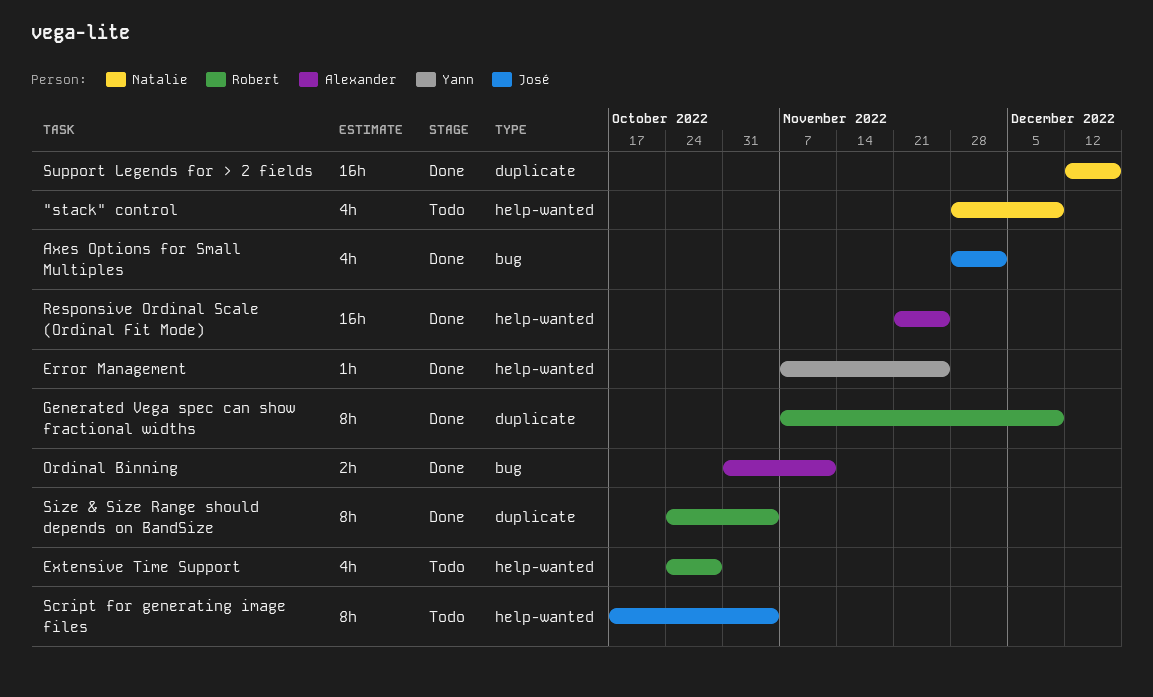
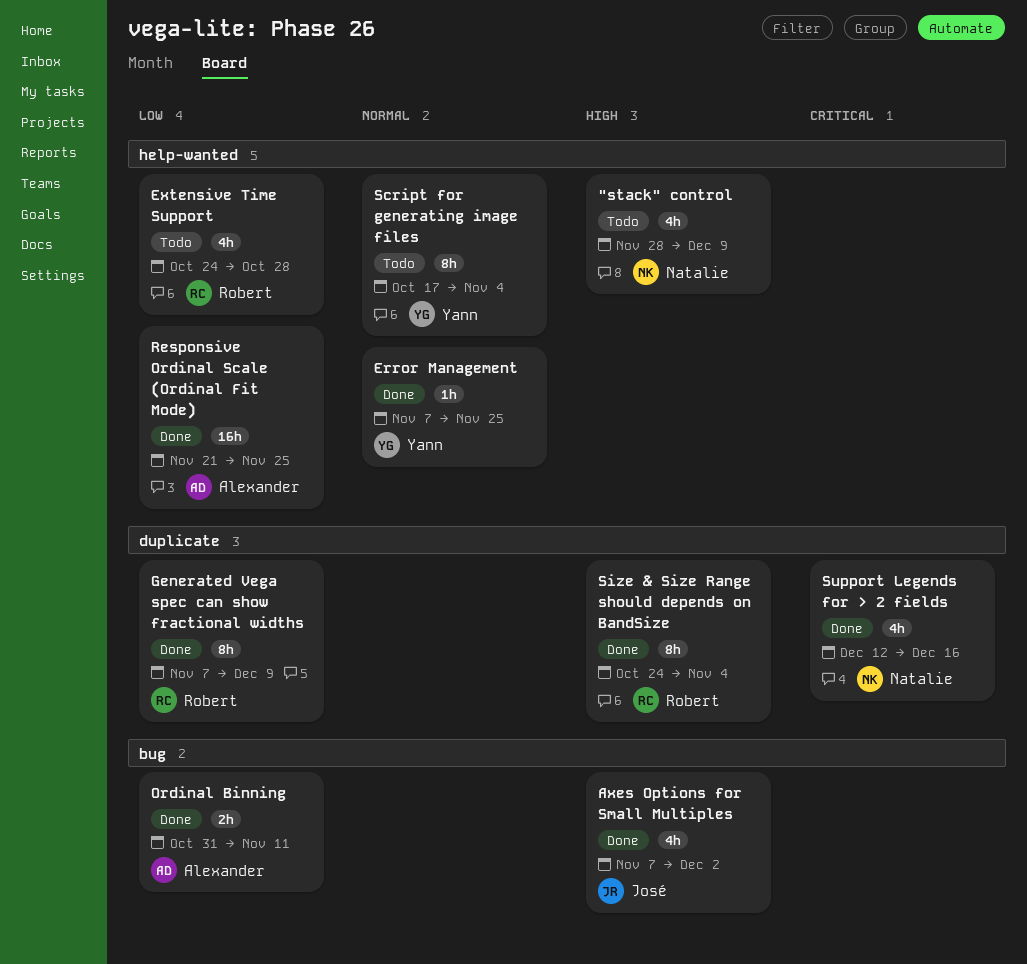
Axes Options for Small Multiples, start: Nov 28 -> Nov 7
Script for generating image files, owner: José -> Yann
Support Legends for > 2 fields, estimate: 16h -> 4h

